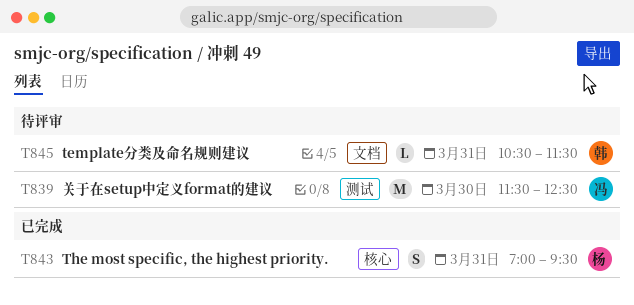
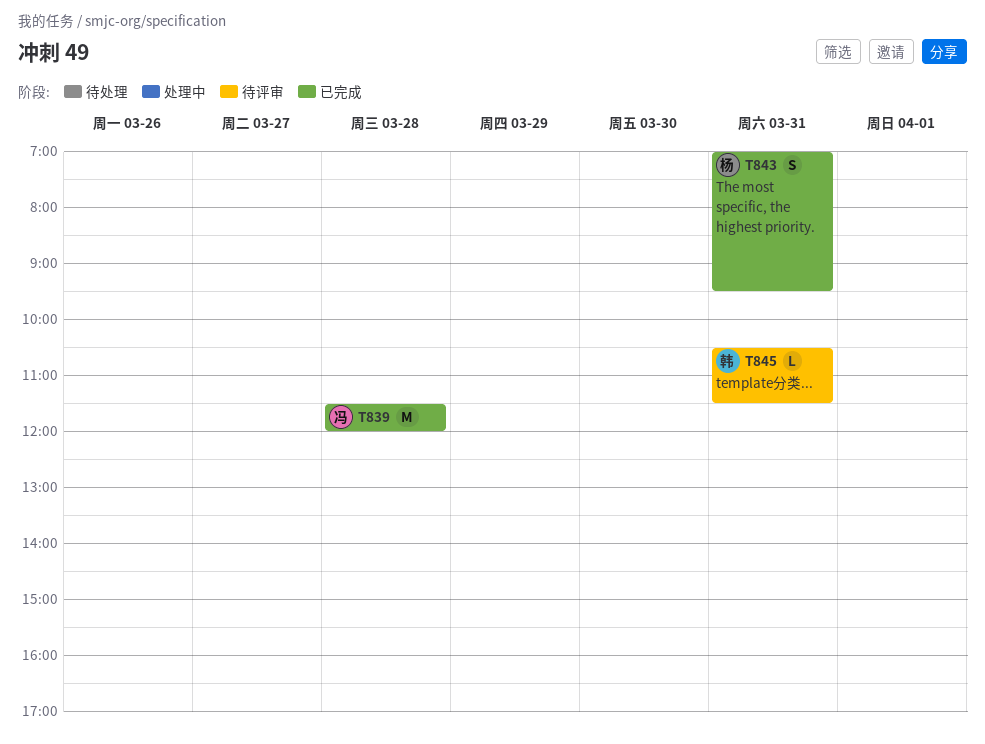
T839, status: 待评审 -> 已完成
T839, day: Mar 30 -> Mar 28
T839, ends: 12:30 -> 12:00

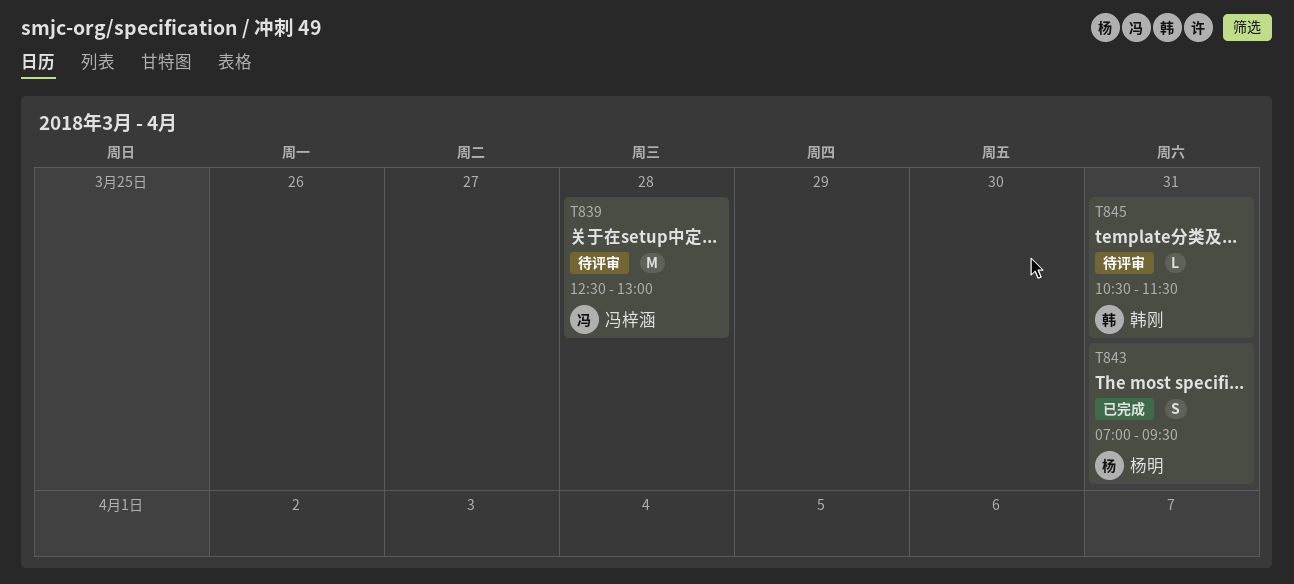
T839, status: 已完成 -> 待评审
T839, begins: 11:30 -> 12:30
T839, ends: 12:00 -> 13:00

